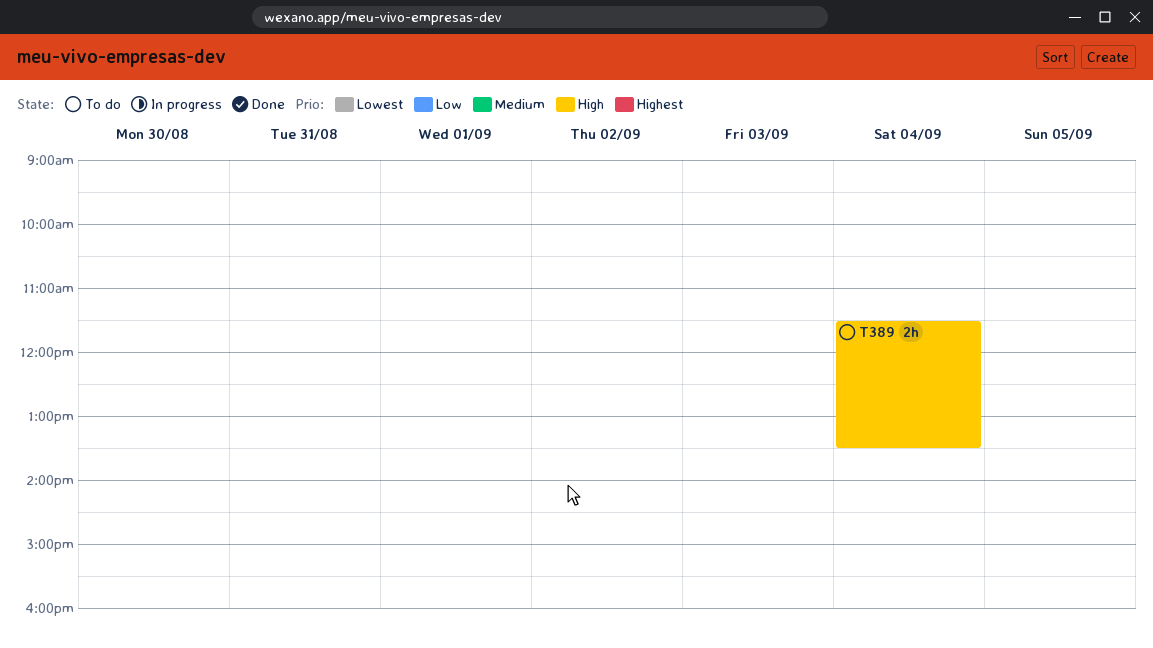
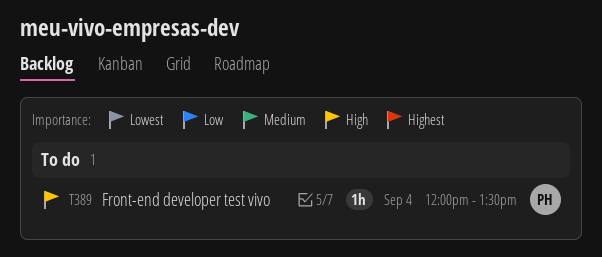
T389, estimate: 2h -> 1h
T389, begins: 11:30 -> 12:00

